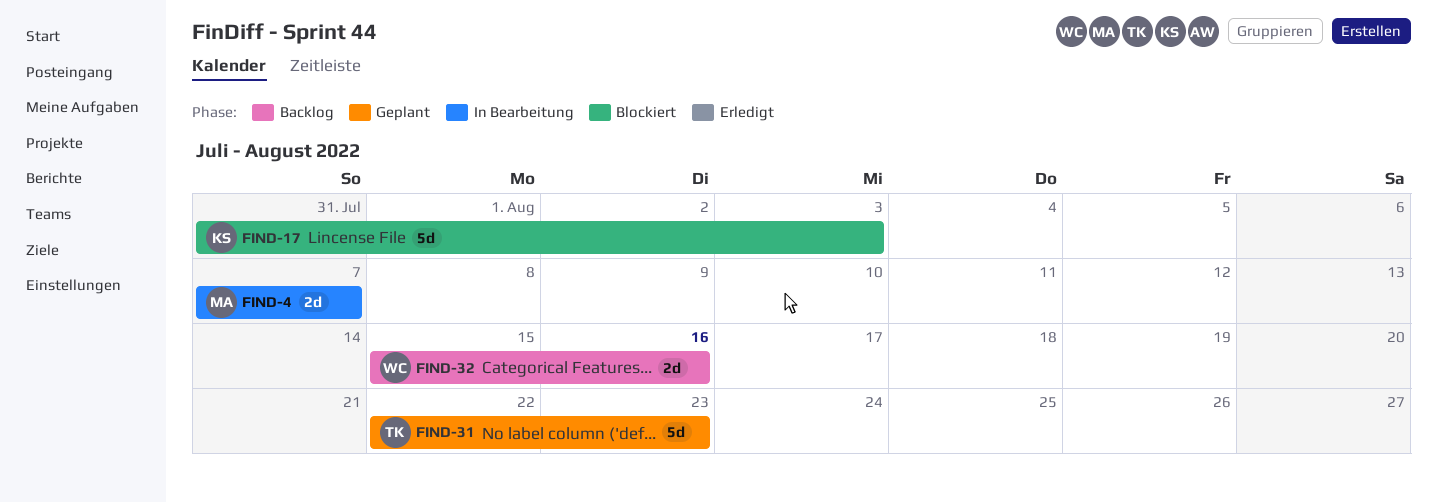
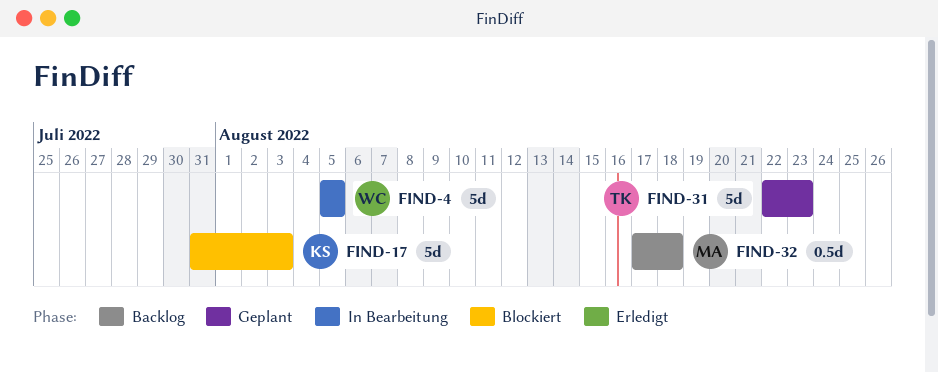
FIND-4, owner: MA -> WC
FIND-4, estimate: 2d -> 5d
FIND-4, start: Aug 7 -> Aug 5
FIND-4, due: Aug 7 -> Aug 5
FIND-32, owner: WC -> MA
FIND-32, estimate: 2d -> 0.5d
FIND-32, start: Aug 15 -> Aug 17
FIND-32, due: Aug 16 -> Aug 18

